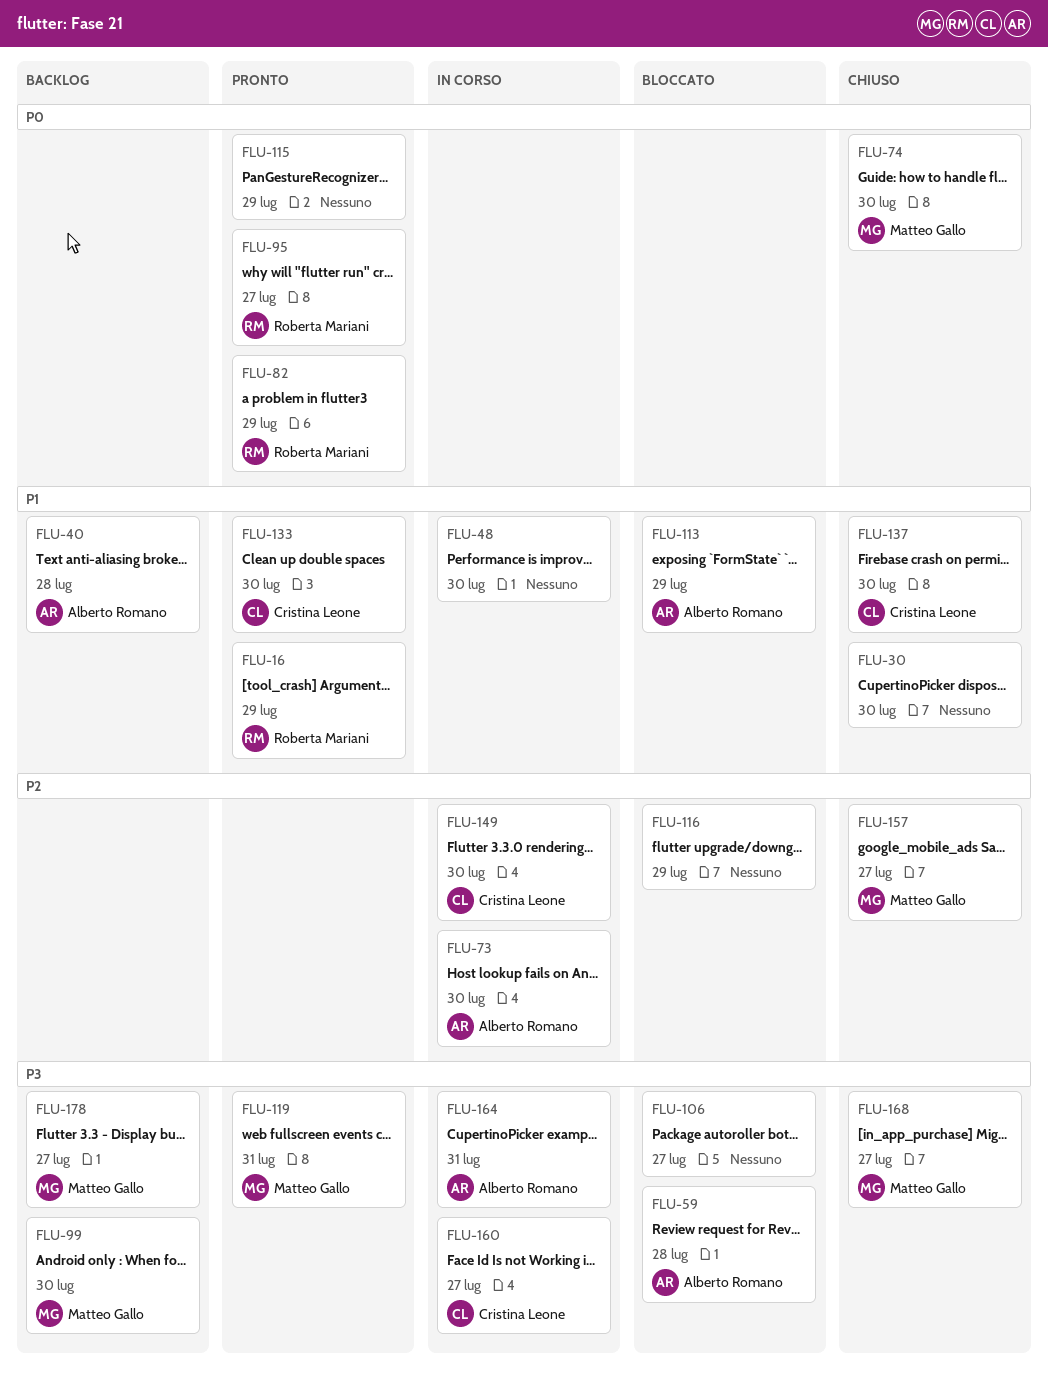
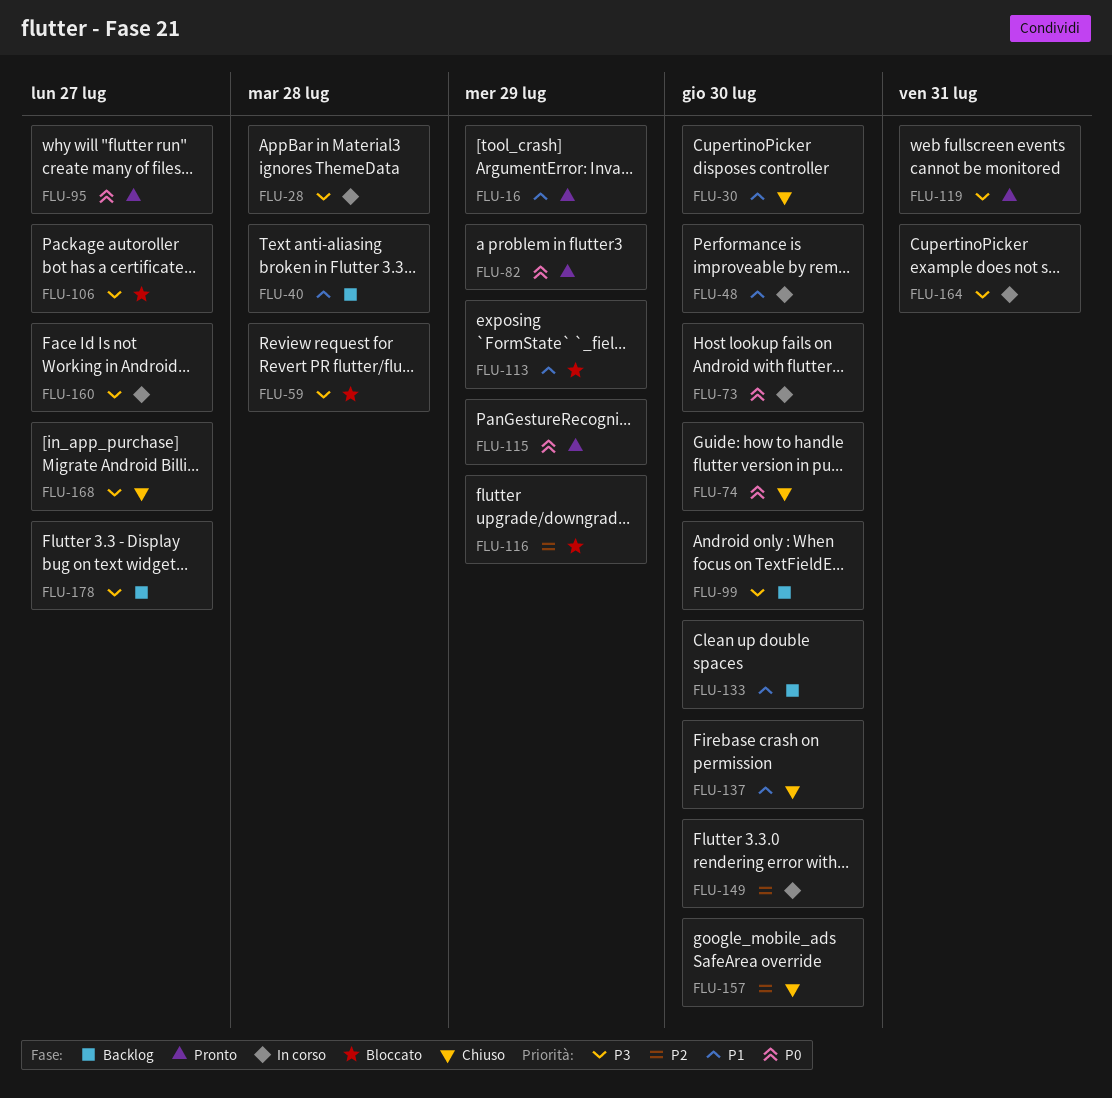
FLU-28: none -> present
FLU-73, priority: P2 -> P0
FLU-133, status: Pronto -> Backlog
FLU-157, due: Jul 27 -> Jul 30

